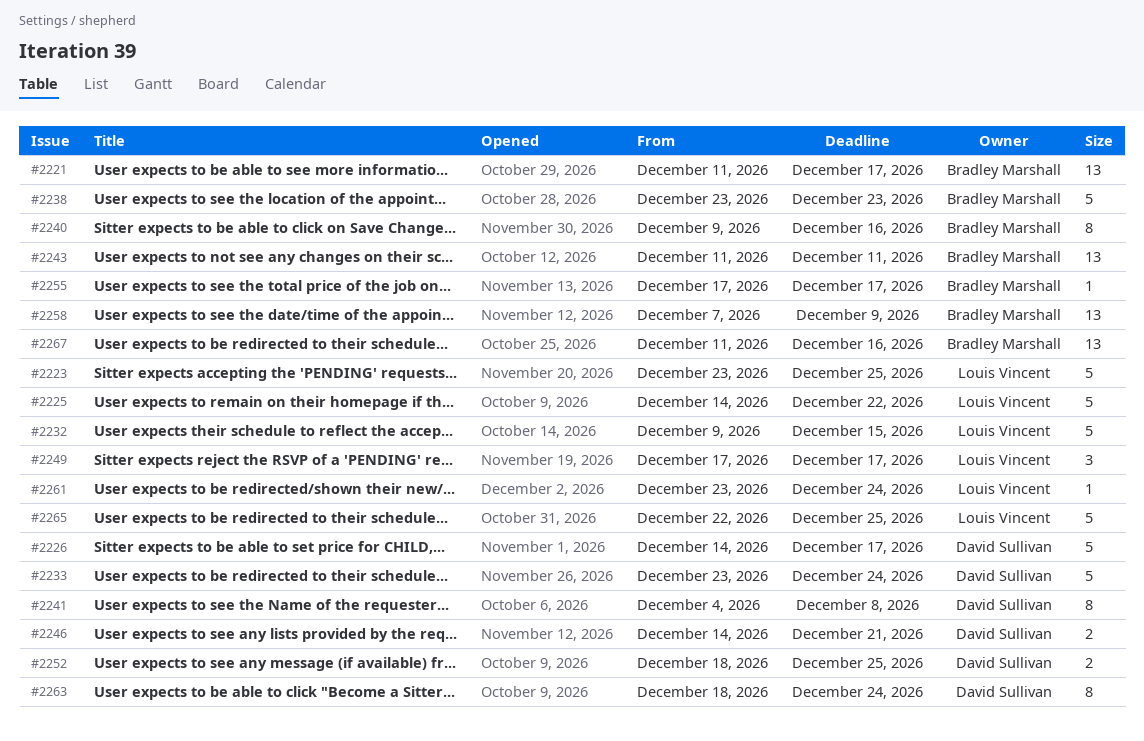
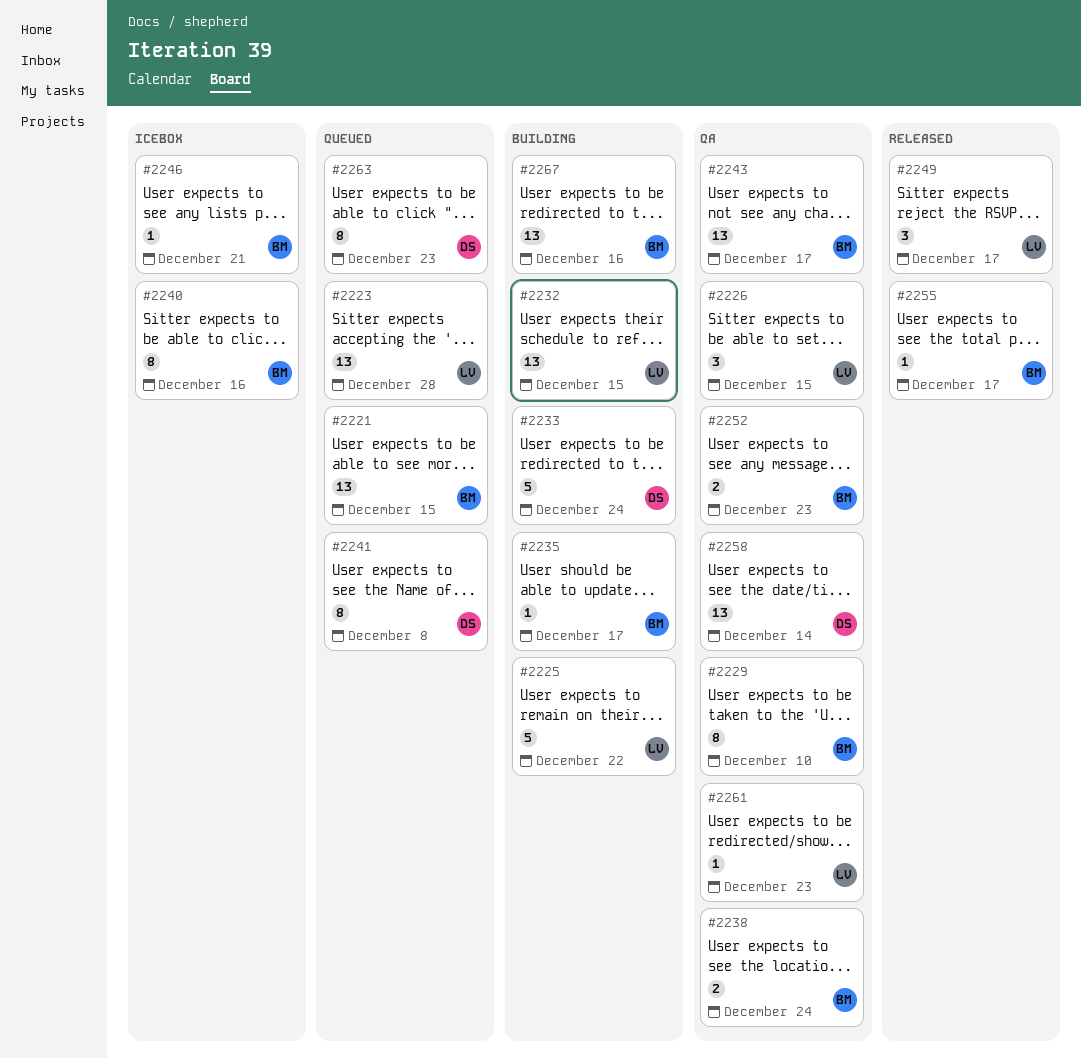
#2221, due: Dec 17 -> Dec 15
#2223, estimate: 5 -> 13
#2223, due: Dec 25 -> Dec 28
#2226, owner: David Sullivan -> Louis Vincent
#2226, estimate: 5 -> 3
#2226, due: Dec 17 -> Dec 15
#2229: none -> present
#2232, estimate: 5 -> 13
#2235: none -> present
#2238, estimate: 5 -> 2
#2238, due: Dec 23 -> Dec 24
#2243, due: Dec 11 -> Dec 17
#2246, owner: David Sullivan -> Bradley Marshall
#2246, estimate: 2 -> 1
#2252, owner: David Sullivan -> Bradley Marshall
#2252, due: Dec 25 -> Dec 23
#2258, owner: Bradley Marshall -> David Sullivan
#2258, due: Dec 9 -> Dec 14
#2261, due: Dec 24 -> Dec 23
#2263, due: Dec 24 -> Dec 23
#2265: present -> none

